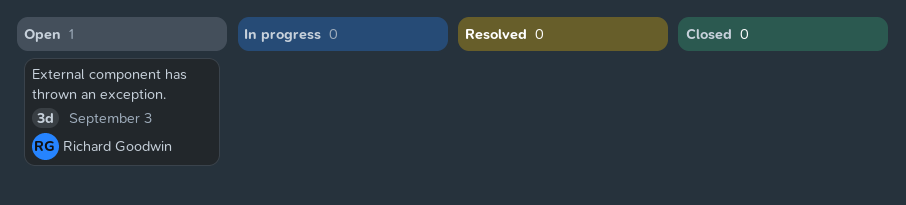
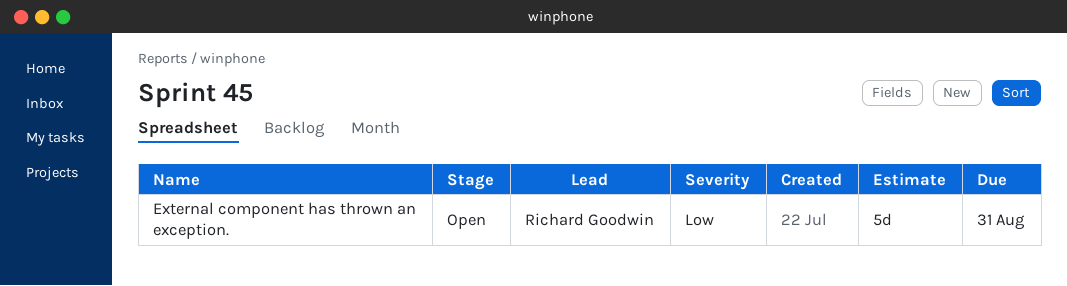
External component has thrown an exception., estimate: 3d -> 5d
External component has thrown an exception., due: Sep 3 -> Aug 31

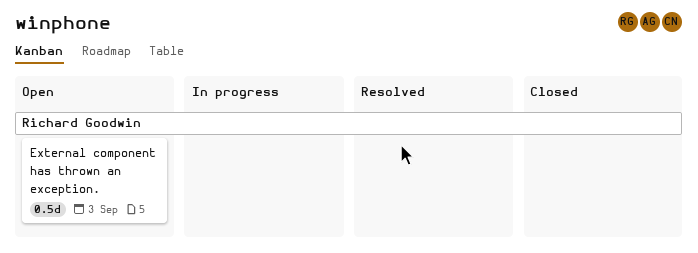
External component has thrown an exception., estimate: 5d -> 0.5d
External component has thrown an exception., due: Aug 31 -> Sep 3

